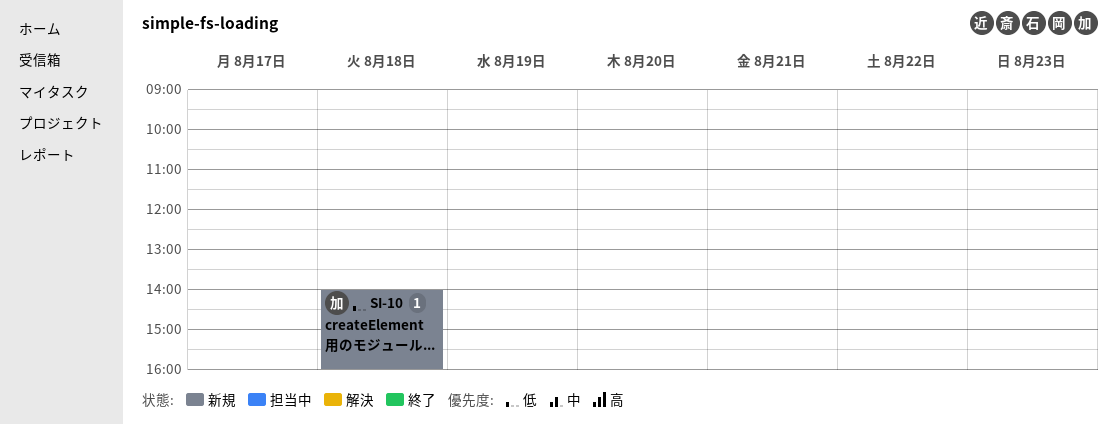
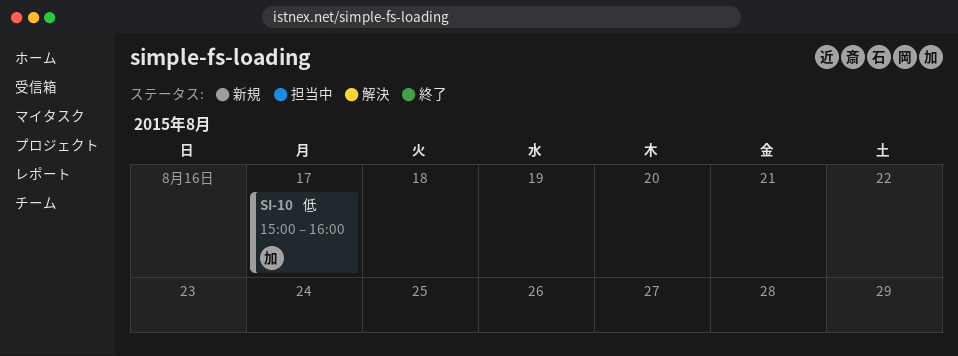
SI-10, day: Aug 18 -> Aug 17
SI-10, begins: 14:00 -> 15:00

